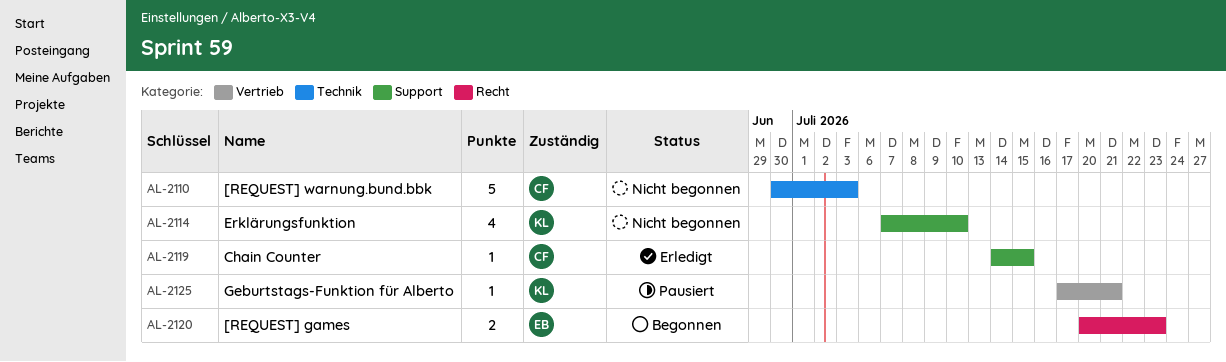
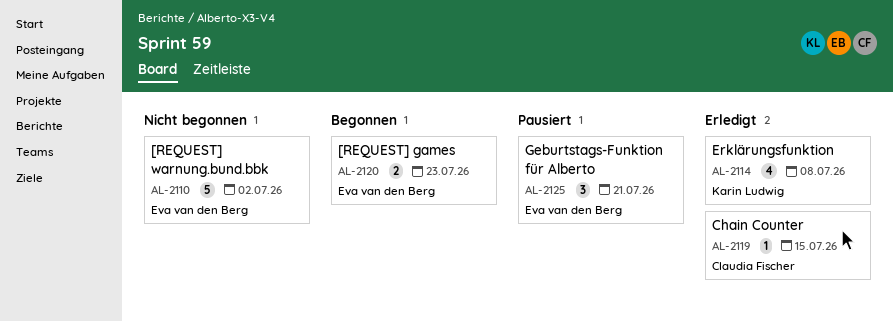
AL-2110, owner: Claudia Fischer -> Eva van den Berg
AL-2110, due: Jul 3 -> Jul 2
AL-2114, status: Nicht begonnen -> Erledigt
AL-2114, due: Jul 10 -> Jul 8
AL-2125, owner: Karin Ludwig -> Eva van den Berg
AL-2125, estimate: 1 -> 3

